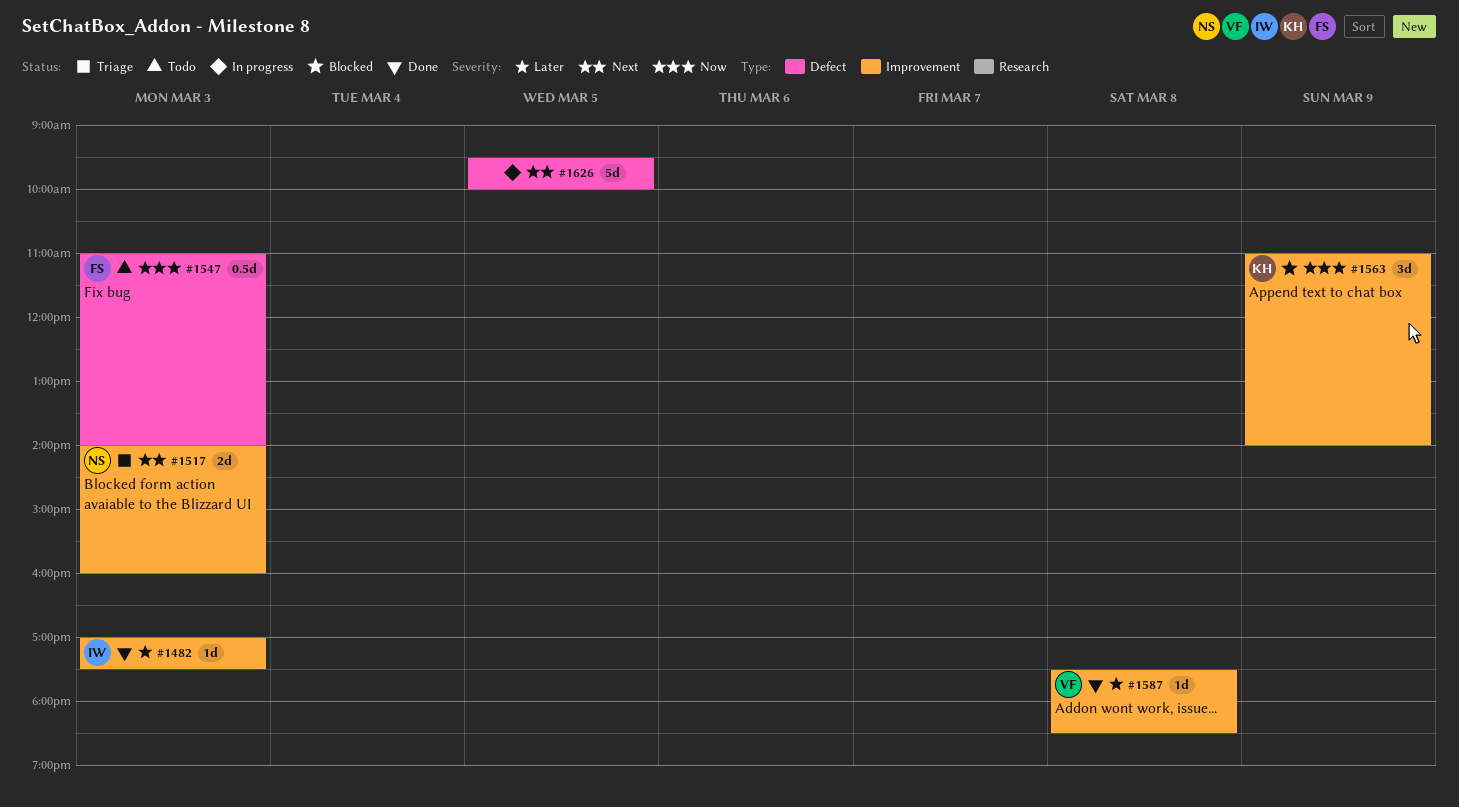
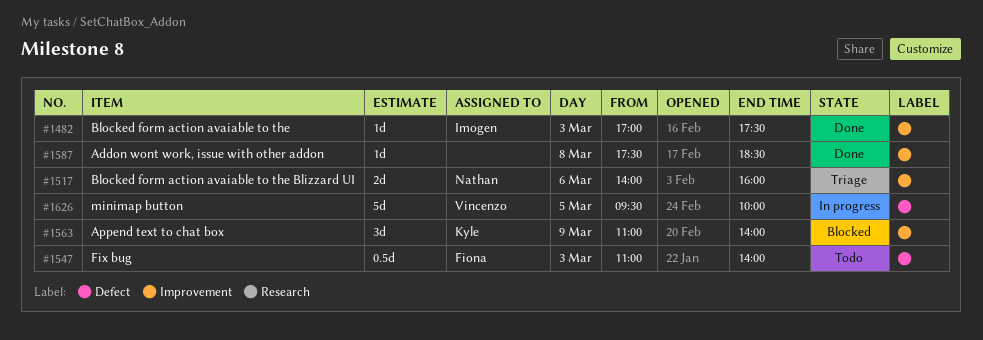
#1517, day: Mar 3 -> Mar 6
#1587, owner: Vincenzo -> none
#1626, owner: none -> Vincenzo

